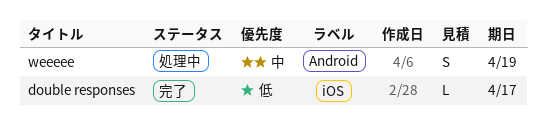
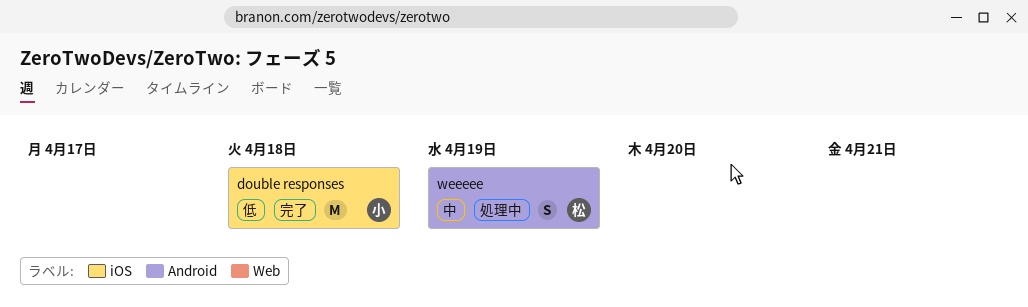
double responses, estimate: L -> M
double responses, due: Apr 17 -> Apr 18

